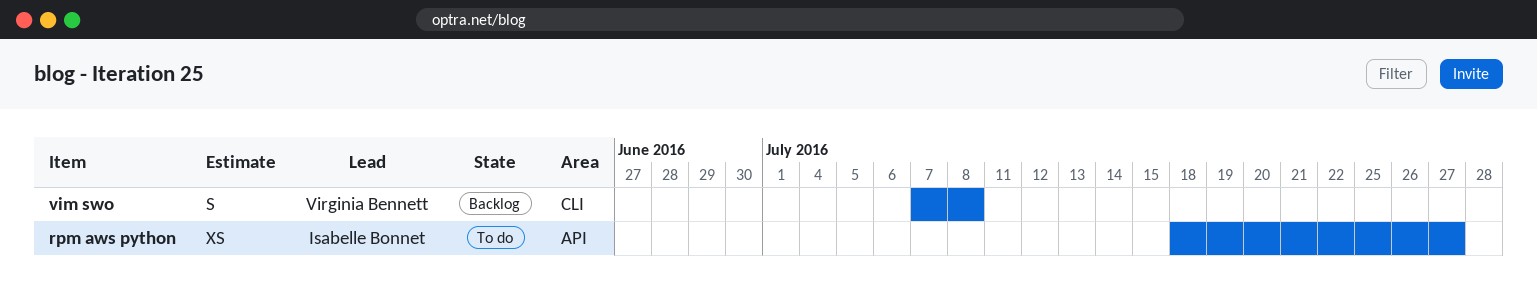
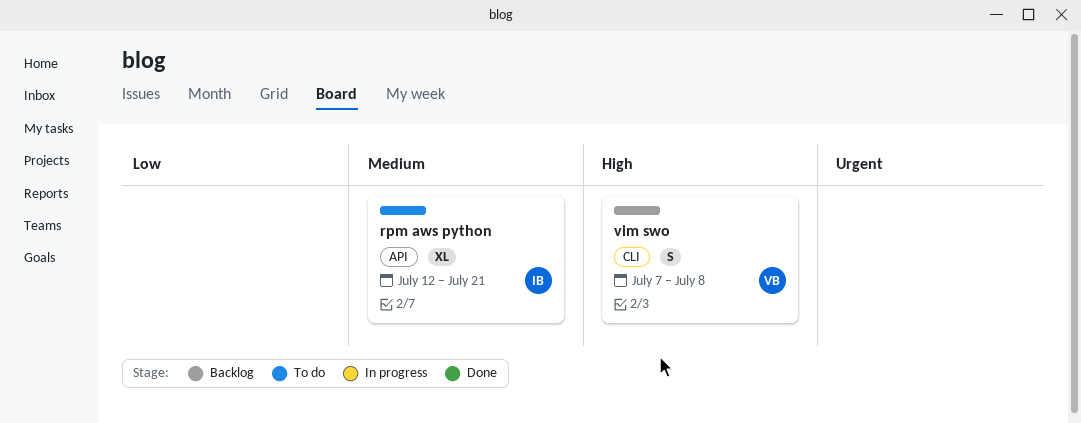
rpm aws python, estimate: XS -> XL
rpm aws python, start: Jul 18 -> Jul 12
rpm aws python, due: Jul 27 -> Jul 21

